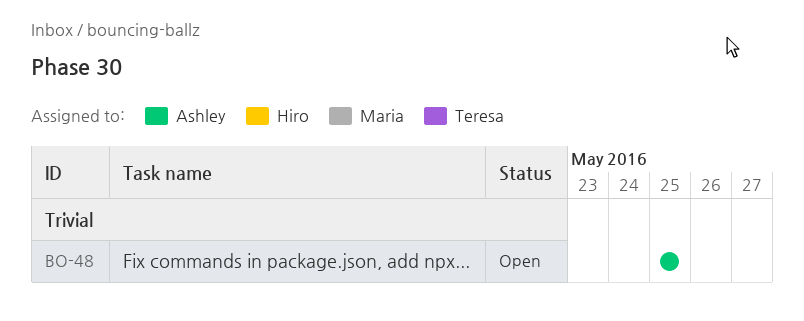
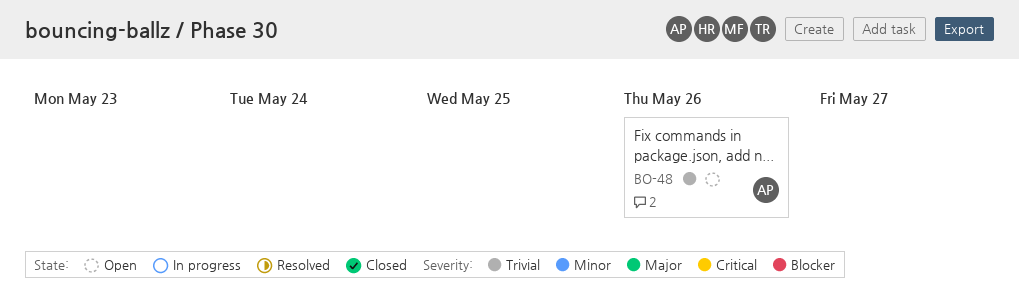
BO-48, due: May 25 -> May 26

